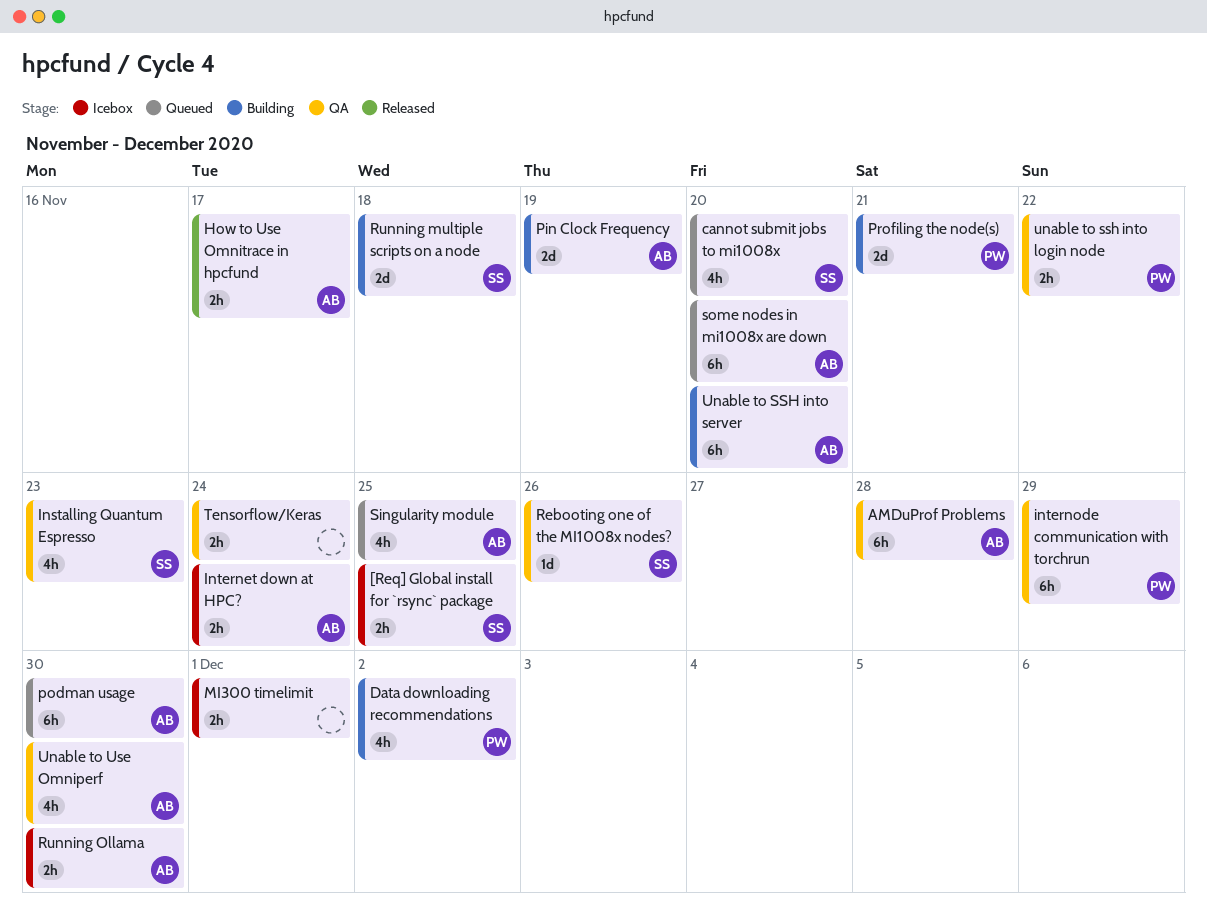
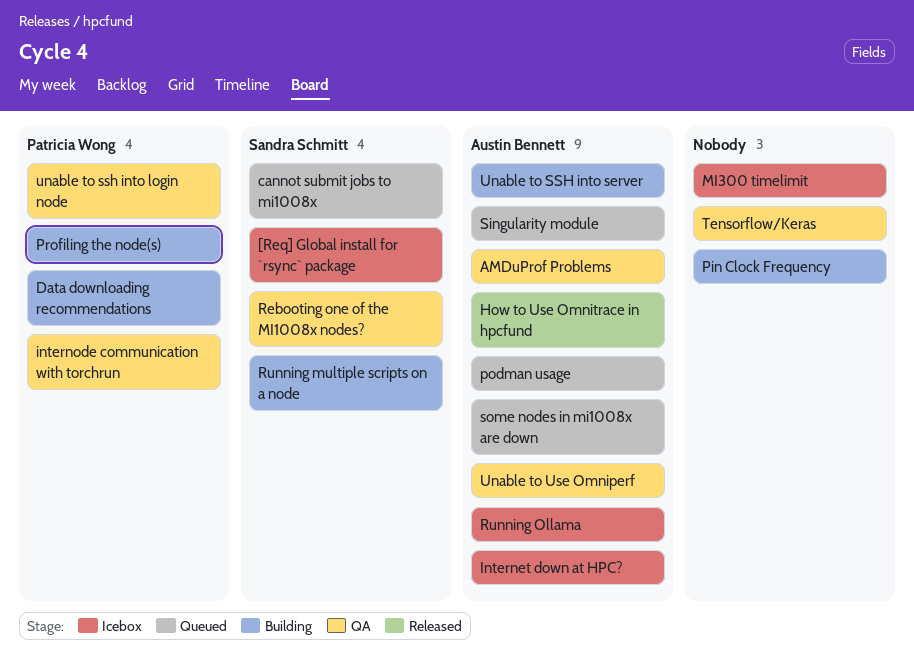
Installing Quantum Espresso: present -> none
Pin Clock Frequency, owner: Austin Bennett -> none

